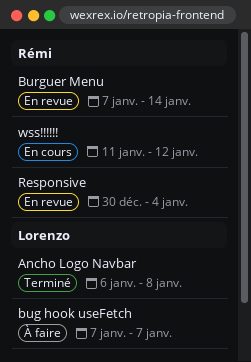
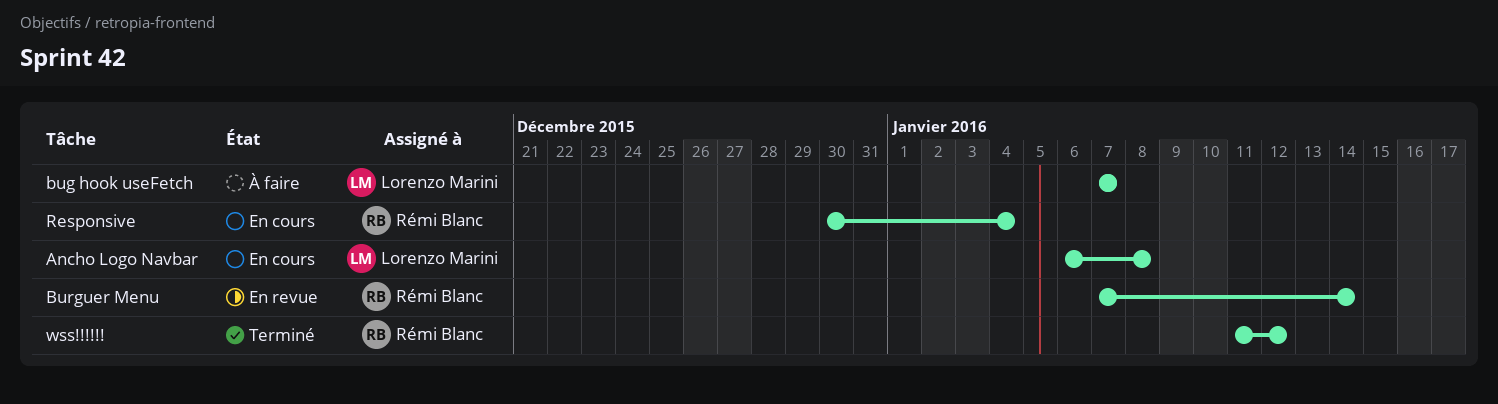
Ancho Logo Navbar, status: Terminé -> En cours
Responsive, status: En revue -> En cours
wss!!!!!!, status: En cours -> Terminé

